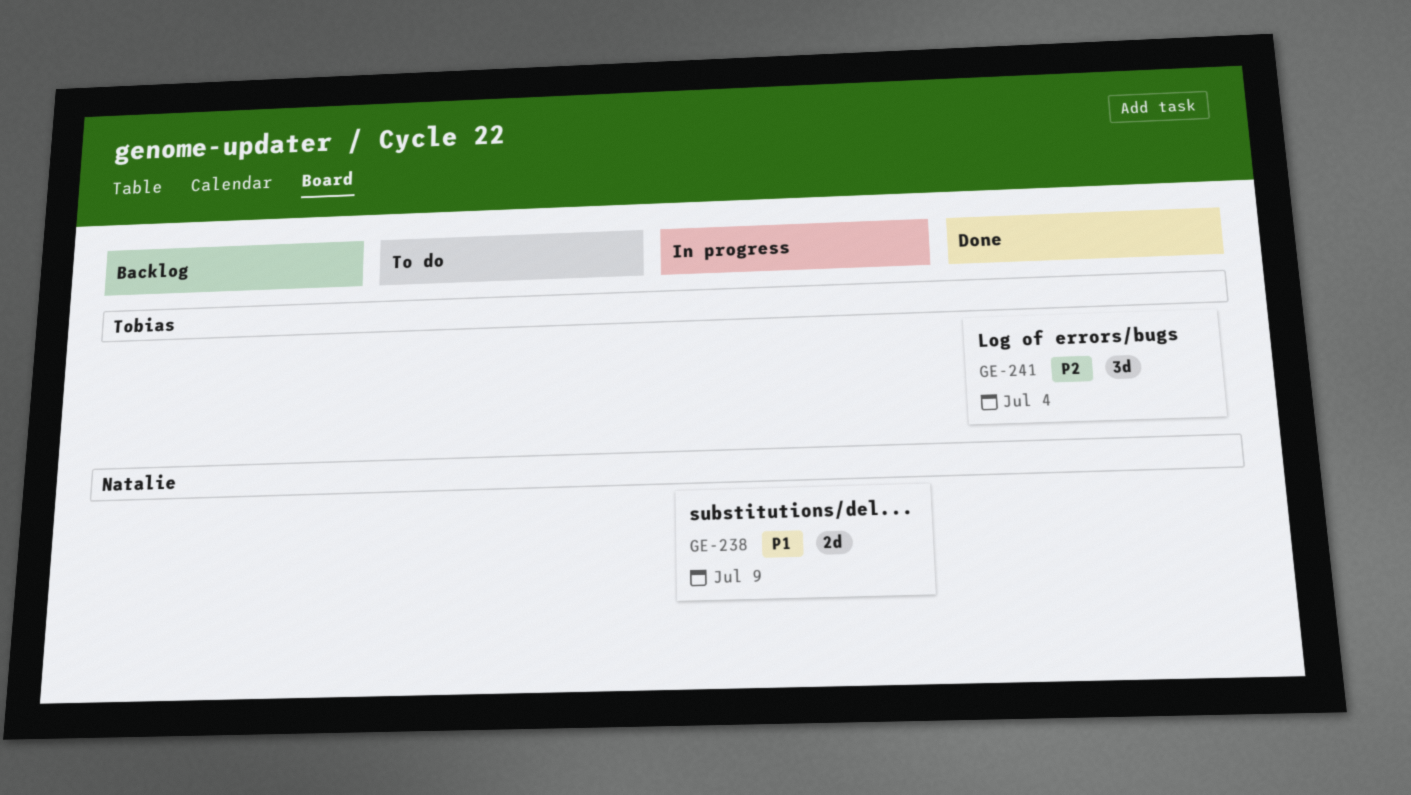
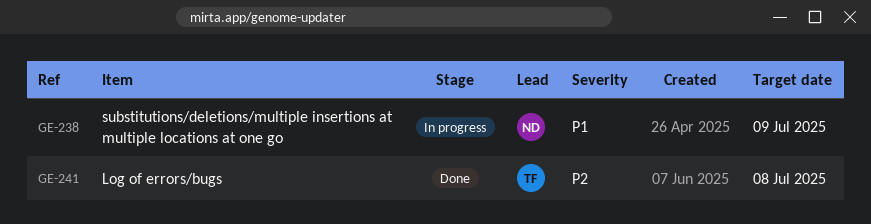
GE-241, due: Jul 4 -> Jul 8

